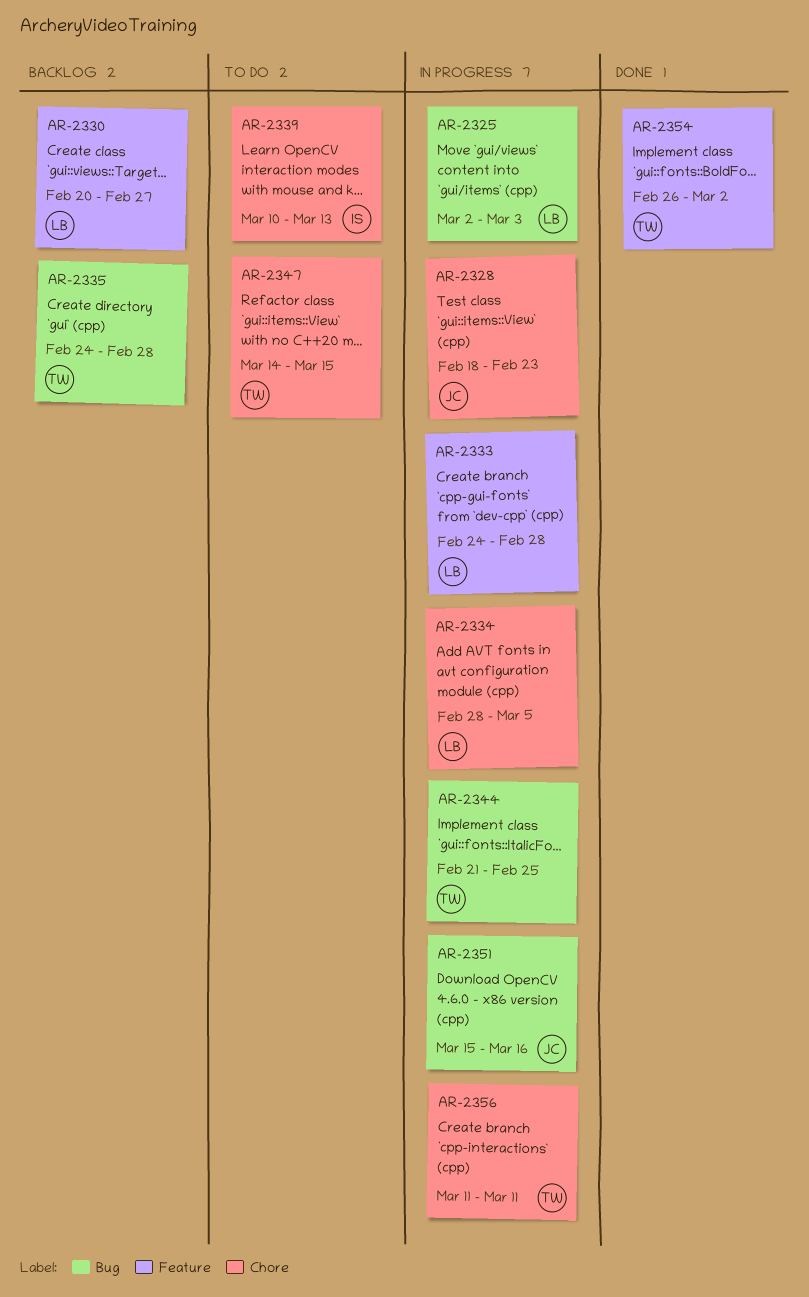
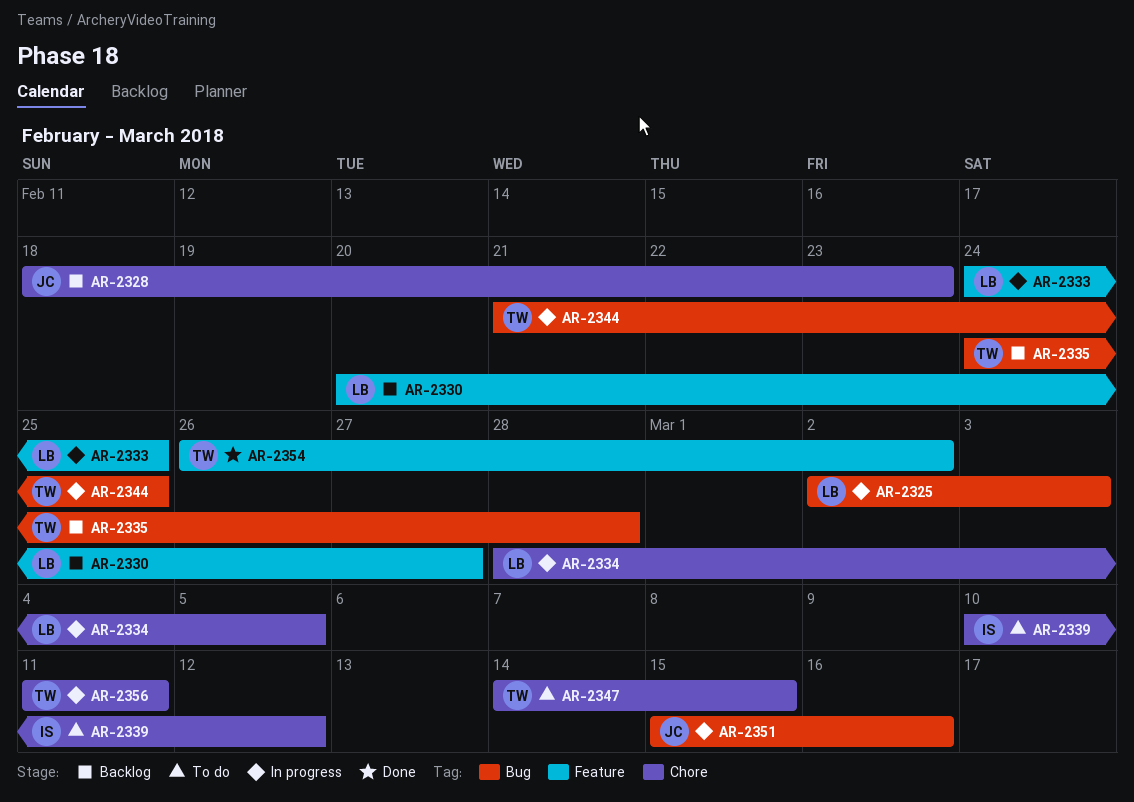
AR-2328, status: In progress -> Backlog
AR-2333, due: Feb 28 -> Feb 25
AR-2339, due: Mar 13 -> Mar 12

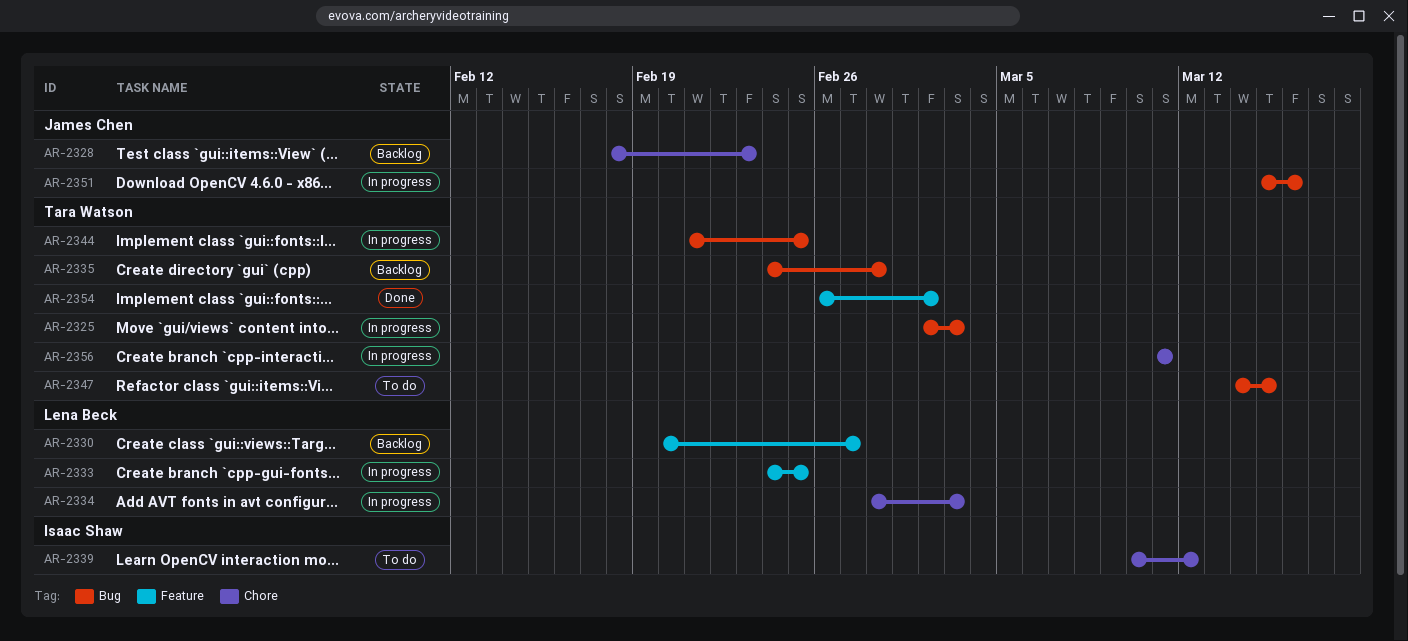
AR-2325, owner: Lena Beck -> Tara Watson
AR-2334, due: Mar 5 -> Mar 3
AR-2347, label: Chore -> Bug

